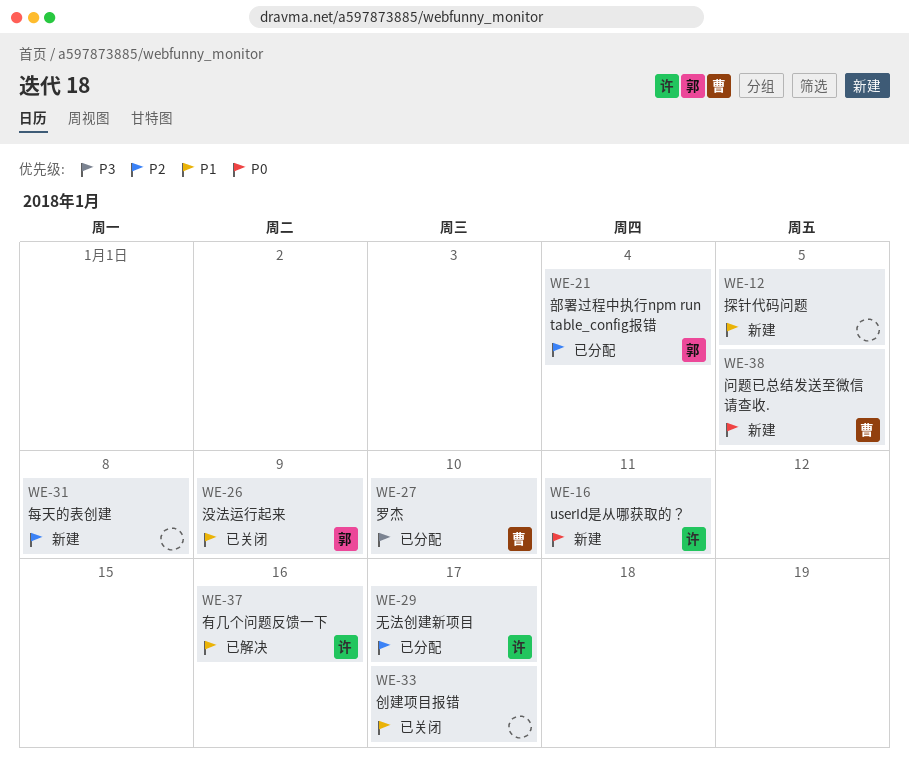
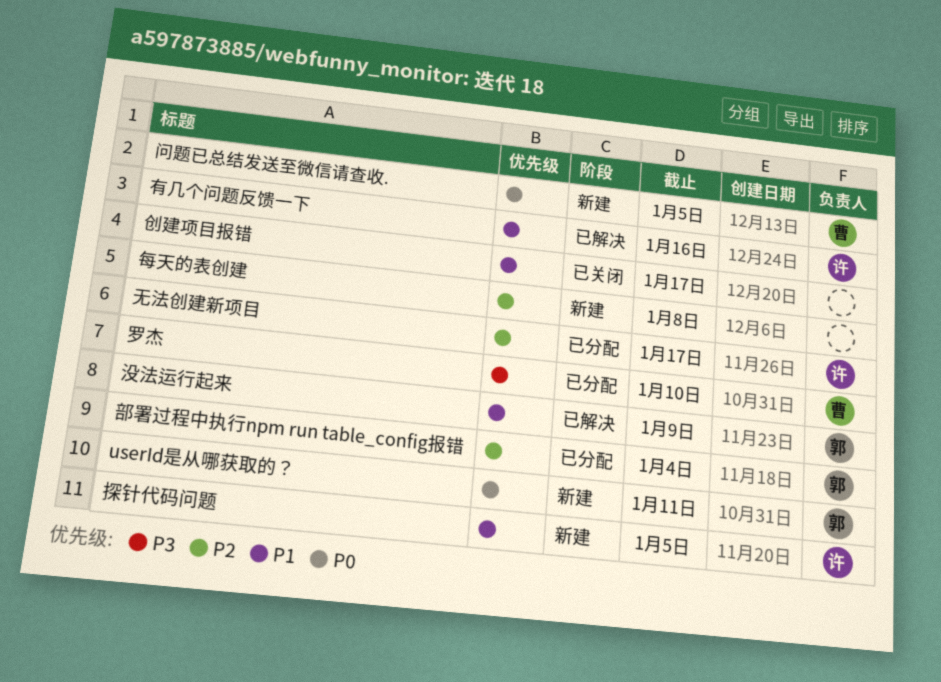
userId是从哪获取的？, owner: 许 -> 郭
探针代码问题, owner: none -> 许
没法运行起来, status: 已关闭 -> 已解决

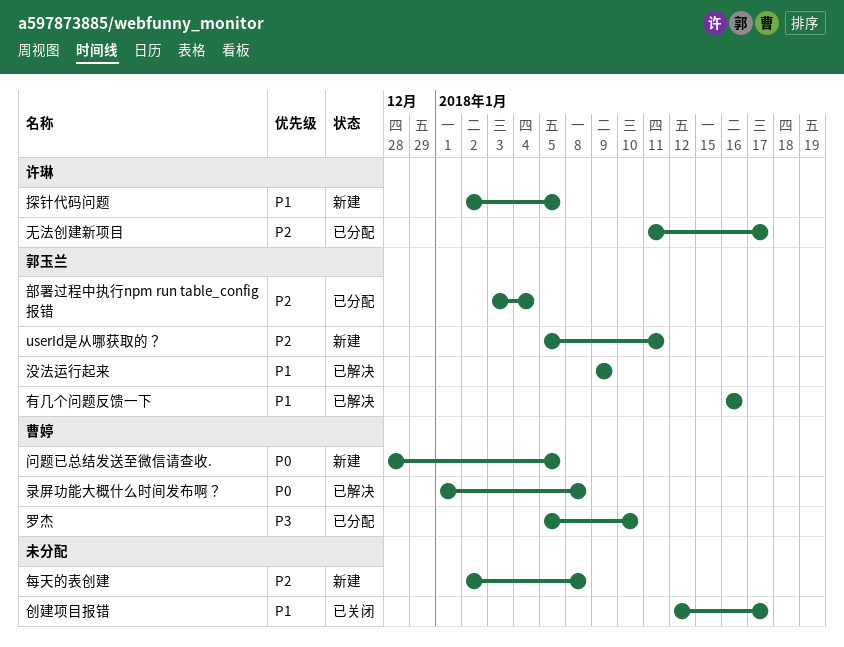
userId是从哪获取的？, priority: P0 -> P2
录屏功能大概什么时间发布啊？: none -> present
有几个问题反馈一下, owner: 许琳 -> 郭玉兰

